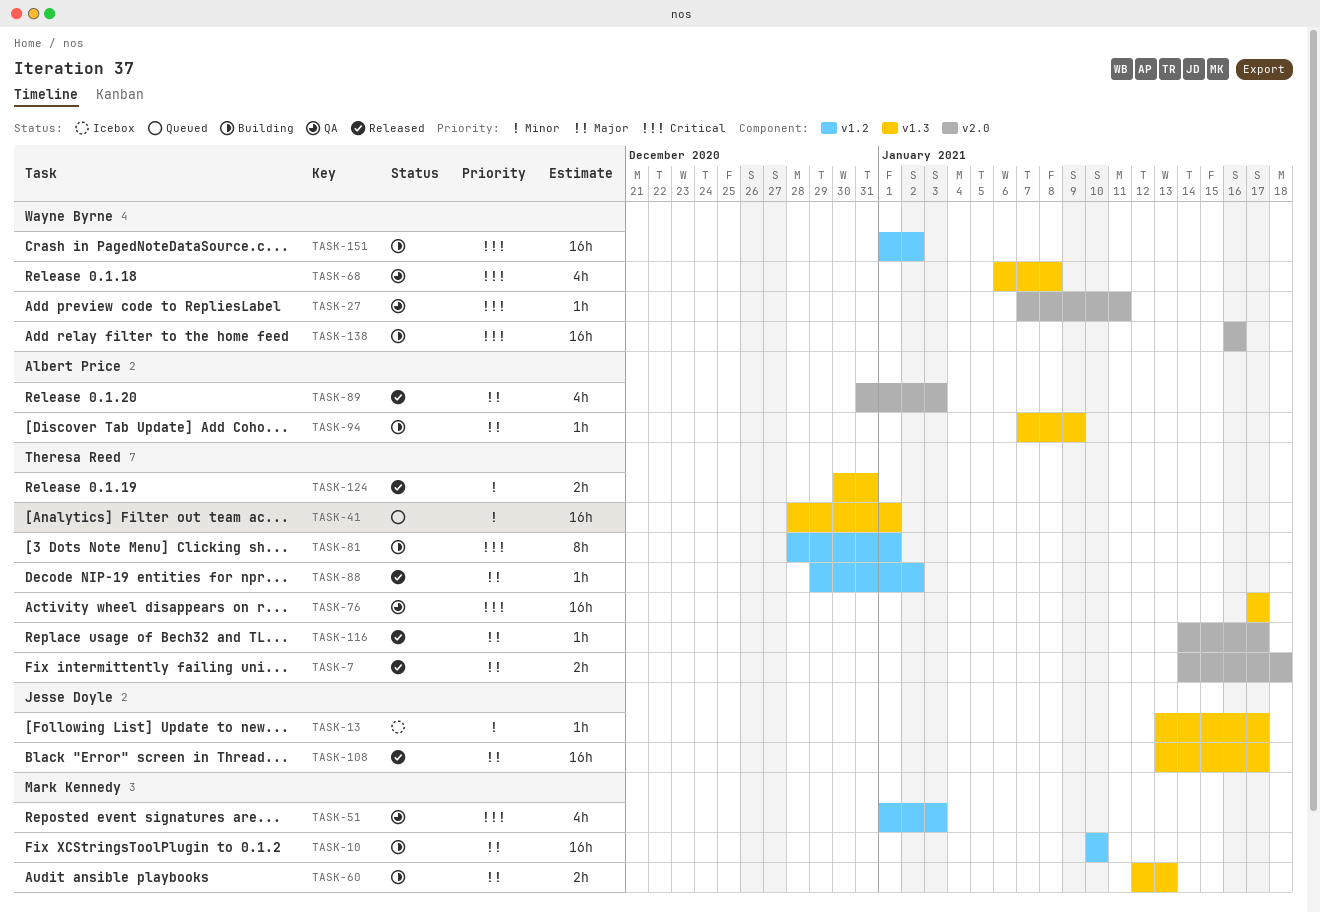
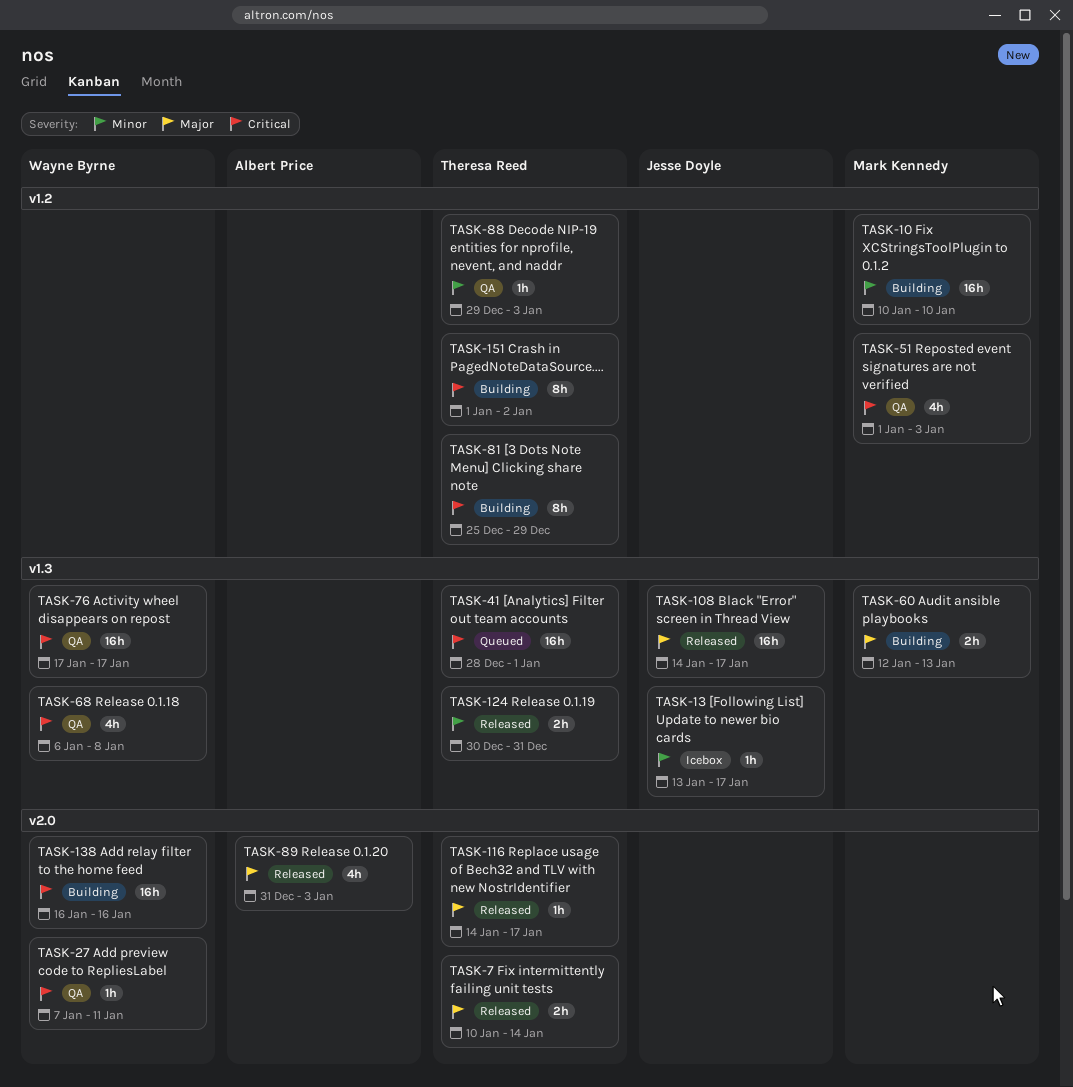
TASK-7, start: Jan 14 -> Jan 10
TASK-7, due: Jan 18 -> Jan 14
TASK-10, priority: Major -> Minor
TASK-41, priority: Minor -> Critical
TASK-76, owner: Theresa Reed -> Wayne Byrne
TASK-81, start: Dec 28 -> Dec 25
TASK-81, due: Jan 1 -> Dec 29
TASK-88, status: Released -> QA
TASK-88, priority: Major -> Minor
TASK-88, due: Jan 2 -> Jan 3
TASK-94: present -> none
TASK-108, start: Jan 13 -> Jan 14
TASK-151, owner: Wayne Byrne -> Theresa Reed
TASK-151, estimate: 16h -> 8h

